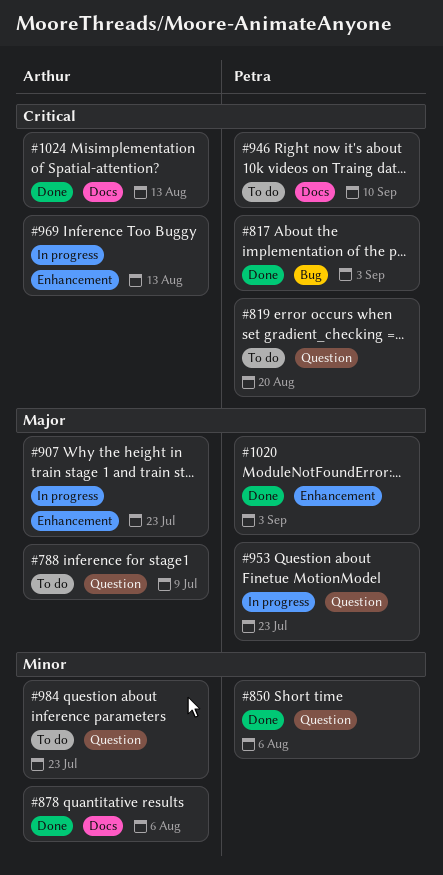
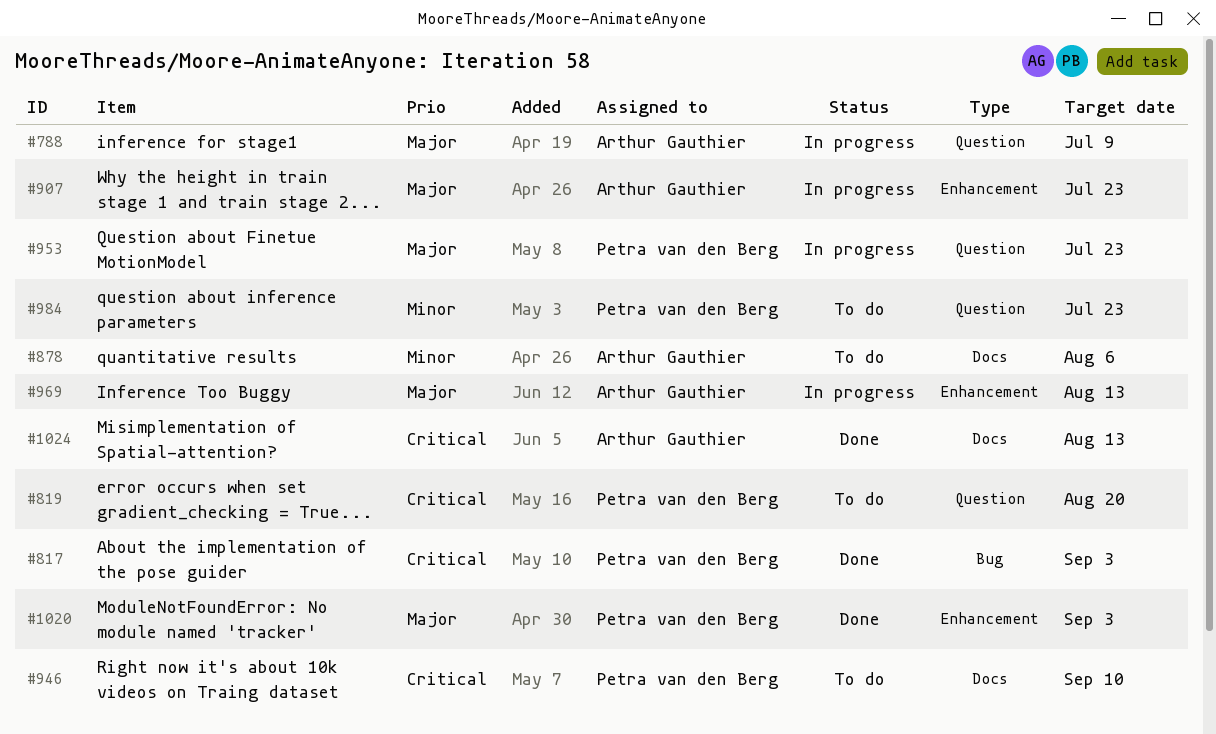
#788, status: To do -> In progress
#850: present -> none
#878, status: Done -> To do
#969, priority: Critical -> Major
#984, owner: Arthur Gauthier -> Petra van den Berg

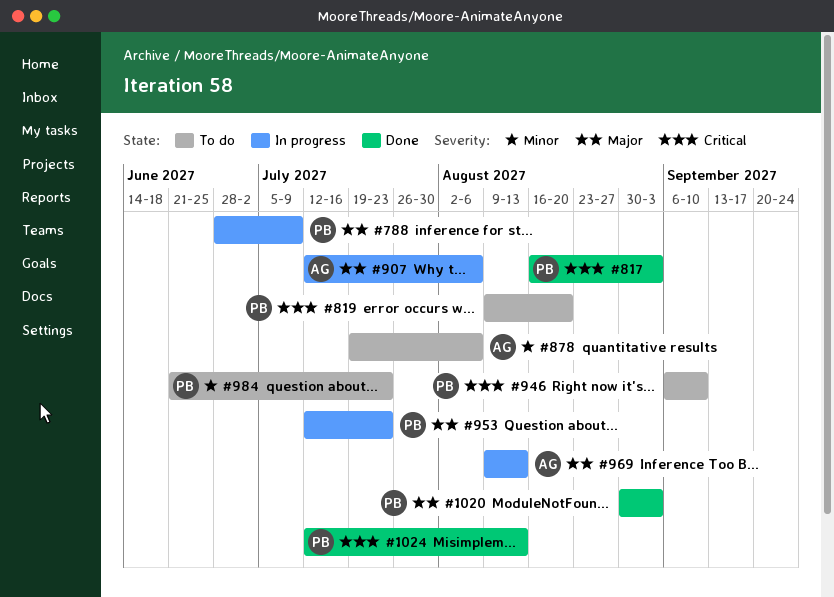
#788, owner: Arthur Gauthier -> Petra van den Berg
#907, due: Jul 23 -> Aug 6
#1024, owner: Arthur Gauthier -> Petra van den Berg

